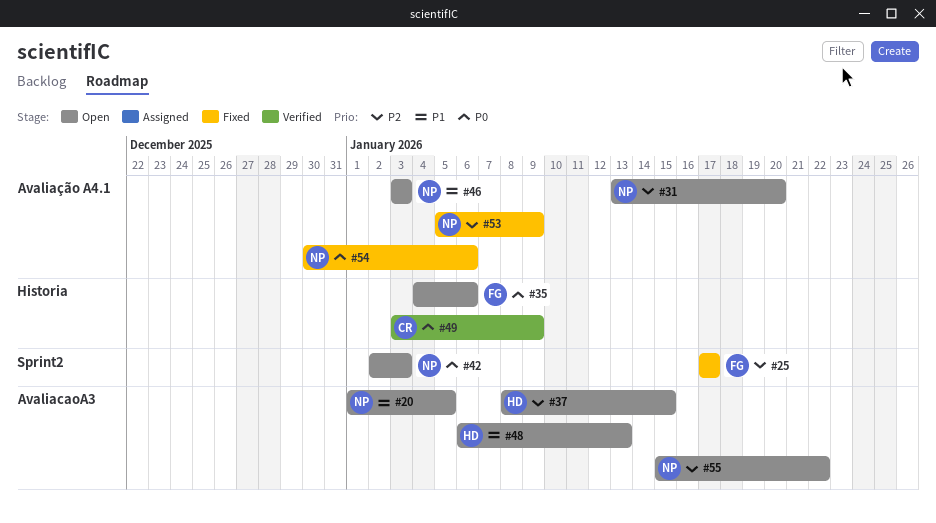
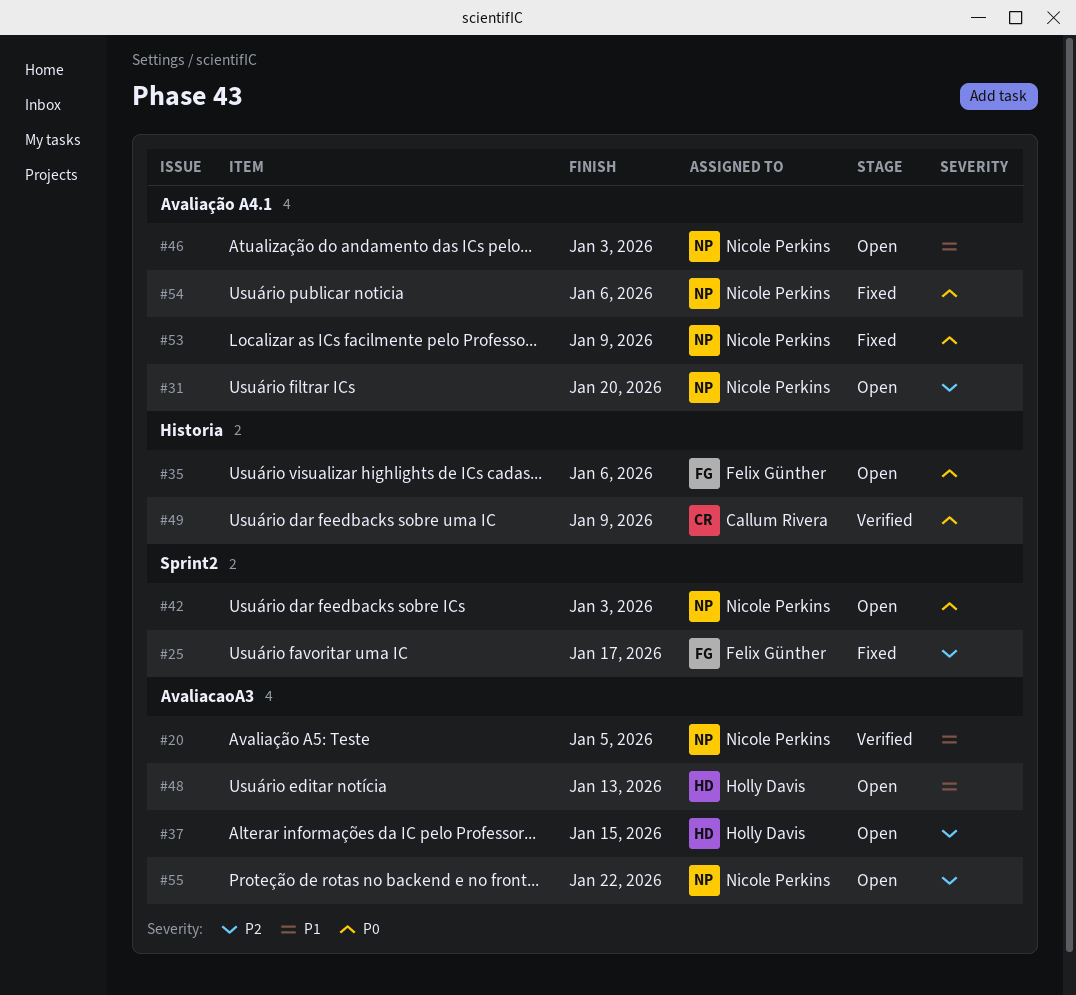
#20, status: Open -> Verified
#53, priority: P2 -> P0

